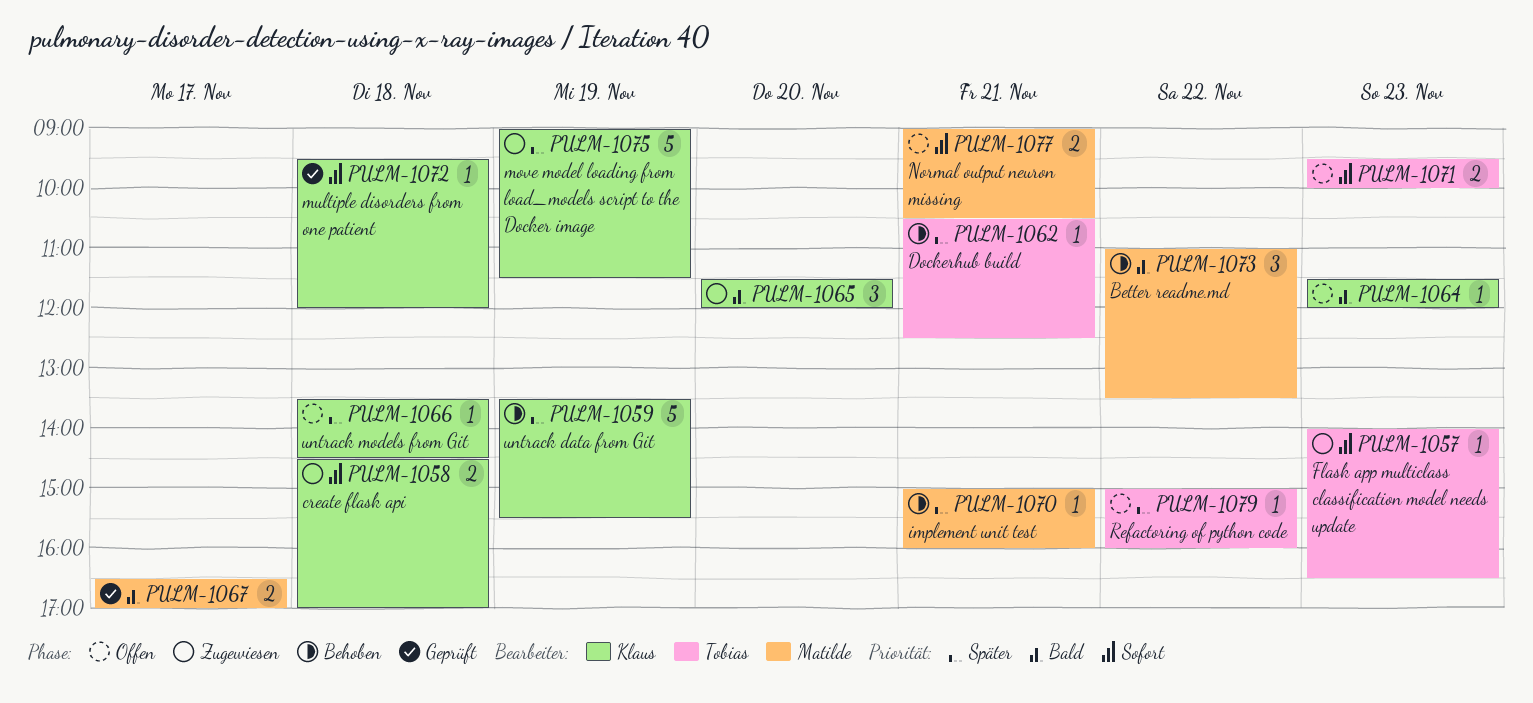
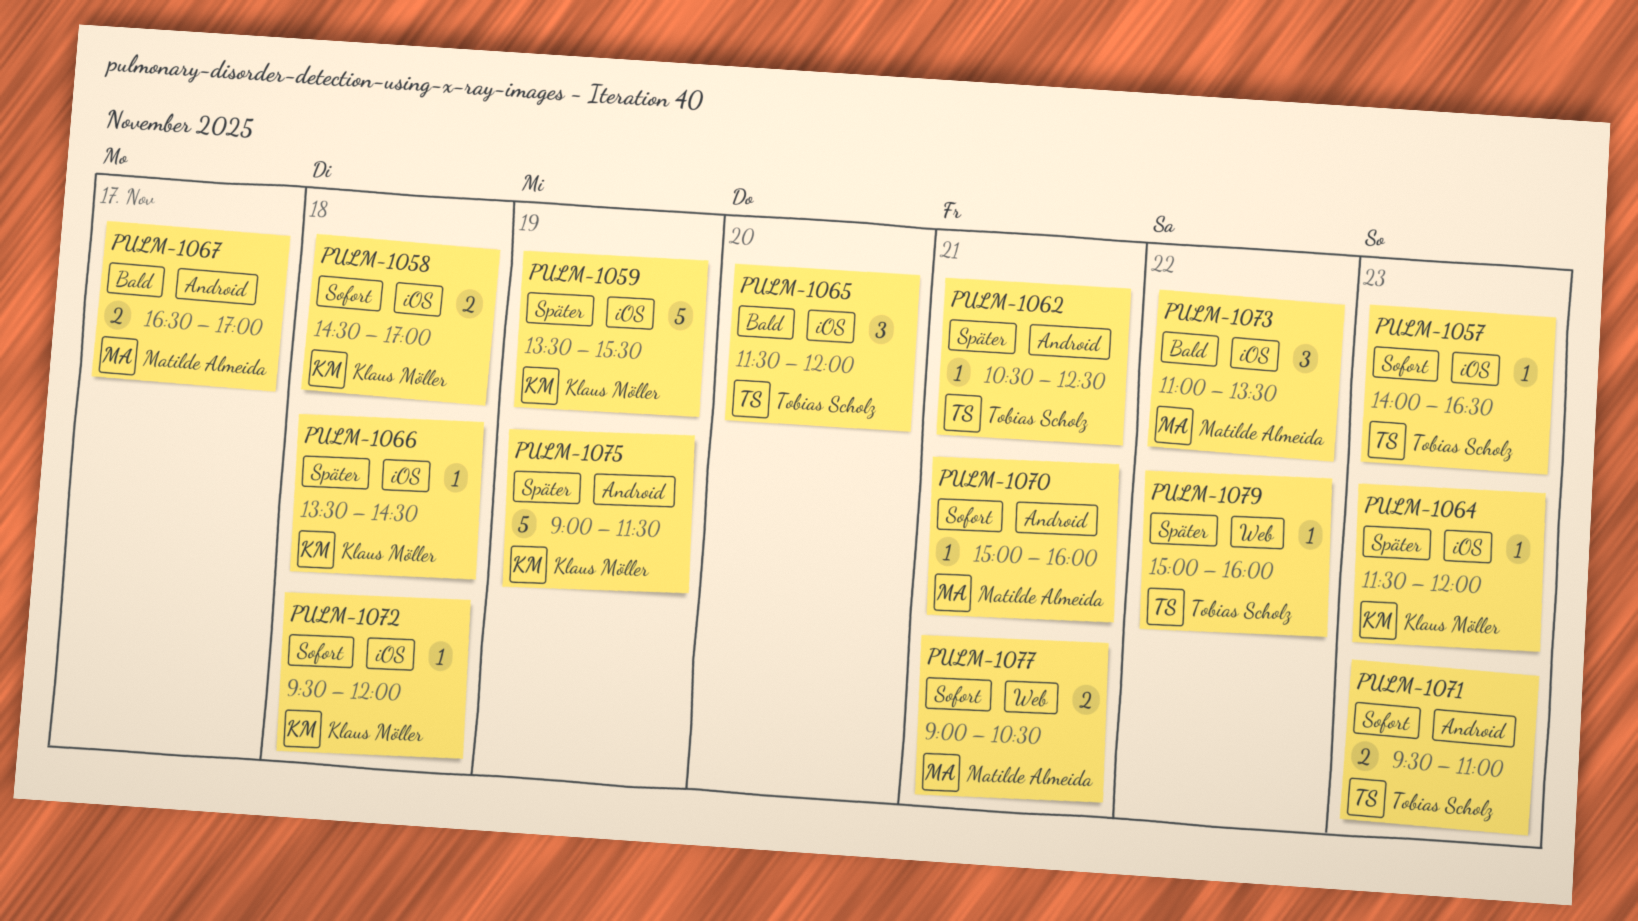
PULM-1064, priority: Bald -> Später
PULM-1065, owner: Klaus Möller -> Tobias Scholz
PULM-1070, priority: Später -> Sofort
PULM-1071, ends: 10:00 -> 11:00

